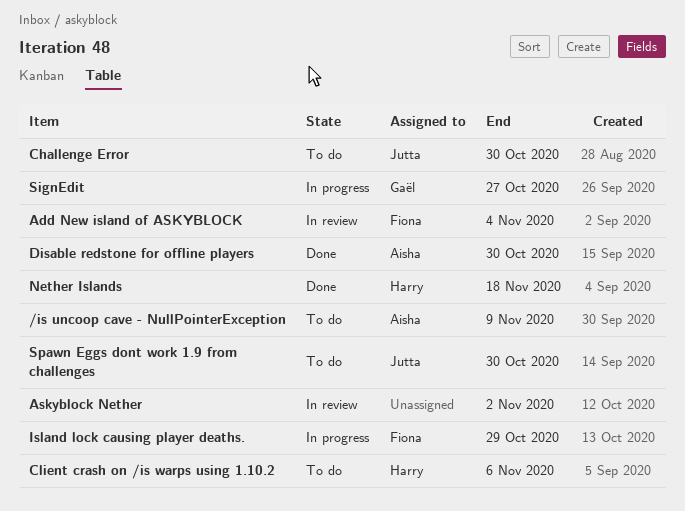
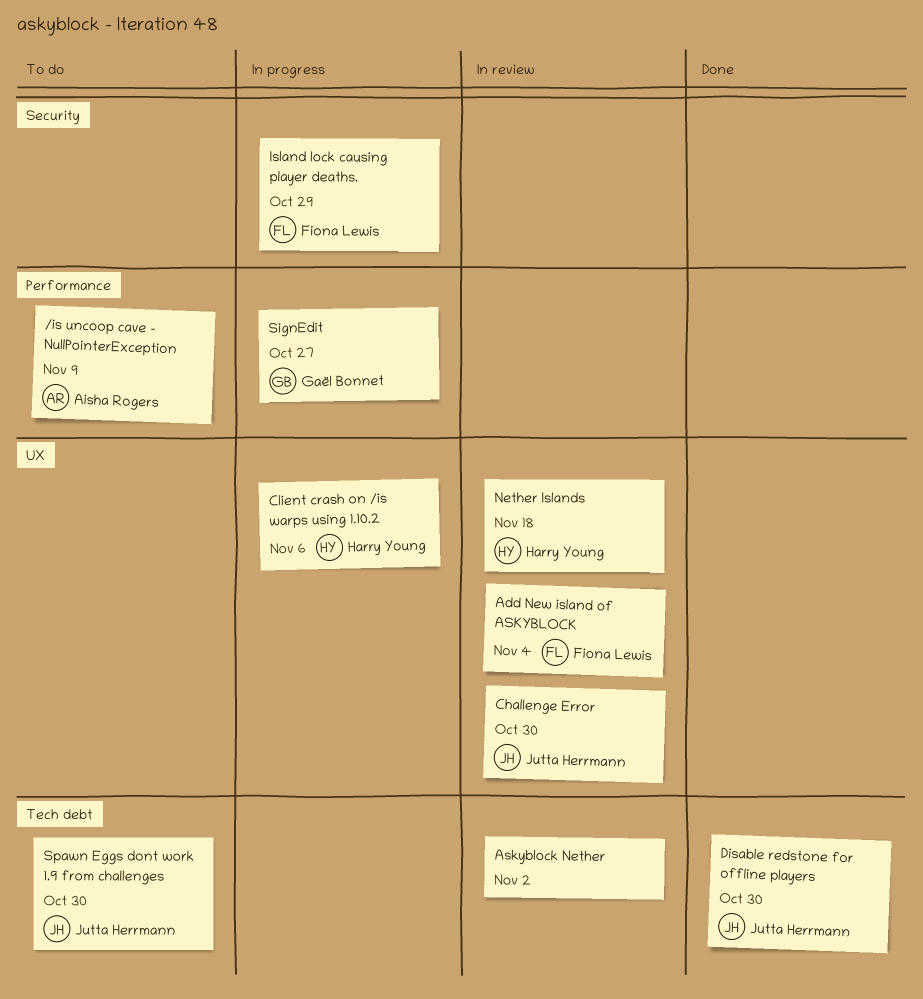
Challenge Error, status: To do -> In review
Client crash on /is warps using 1.10.2, status: To do -> In progress
Disable redstone for offline players, owner: Aisha Rogers -> Jutta Herrmann
Nether Islands, status: Done -> In review

